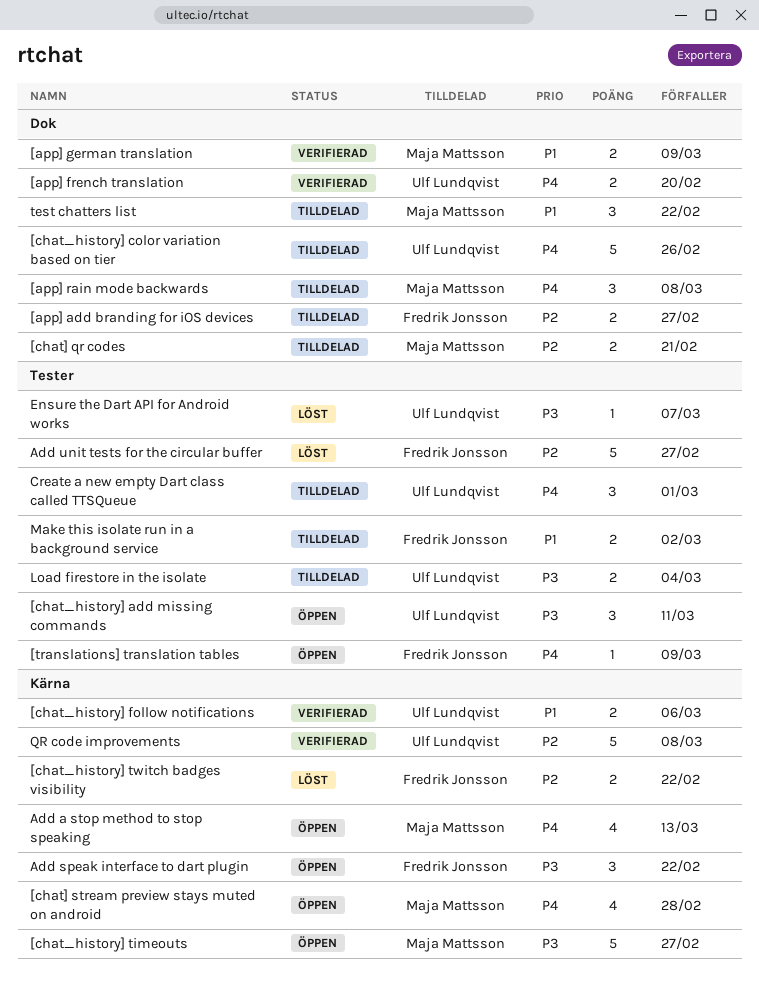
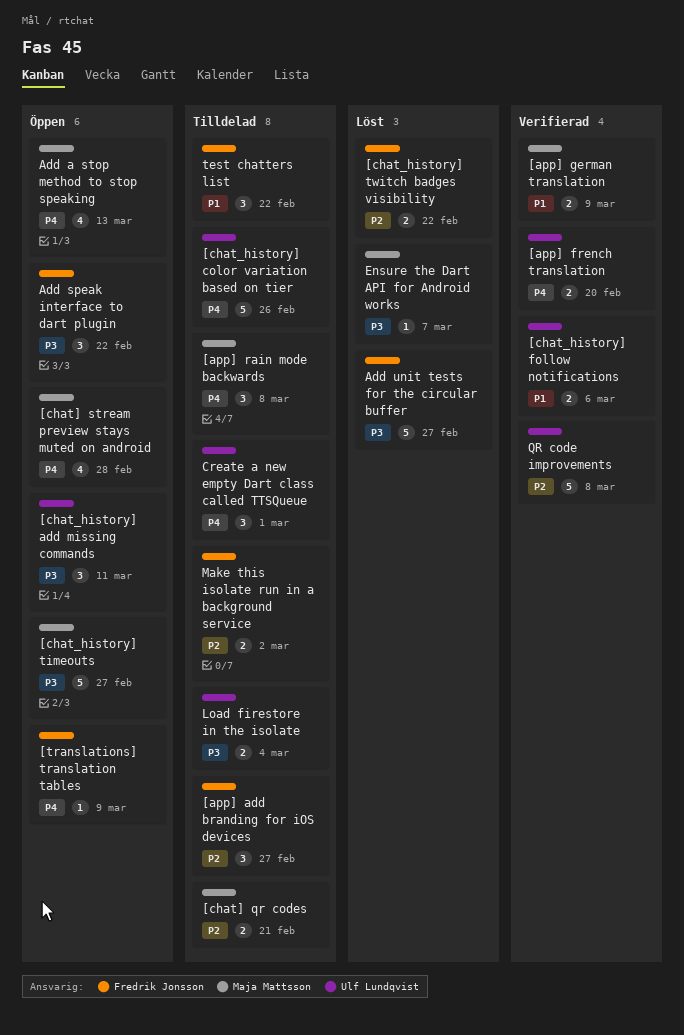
[app] add branding for iOS devices, estimate: 2 -> 3
Add unit tests for the circular buffer, priority: P2 -> P3
Ensure the Dart API for Android works, owner: Ulf Lundqvist -> Maja Mattsson
Make this isolate run in a background service, priority: P1 -> P2
test chatters list, owner: Maja Mattsson -> Fredrik Jonsson

